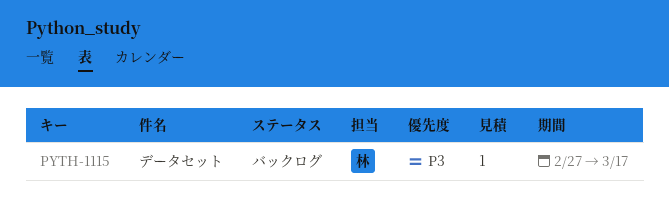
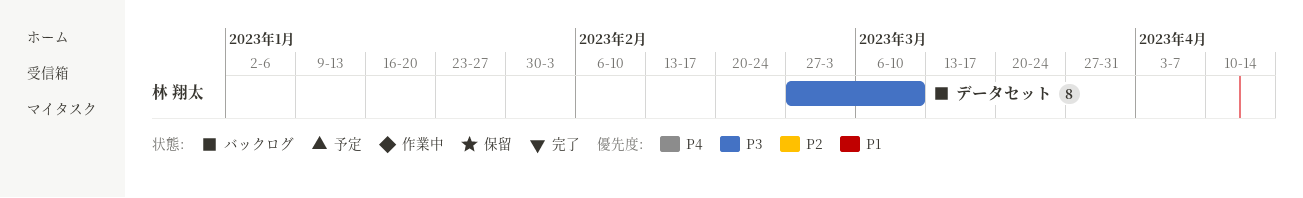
データセット, estimate: 1 -> 8
データセット, due: Mar 17 -> Mar 10

